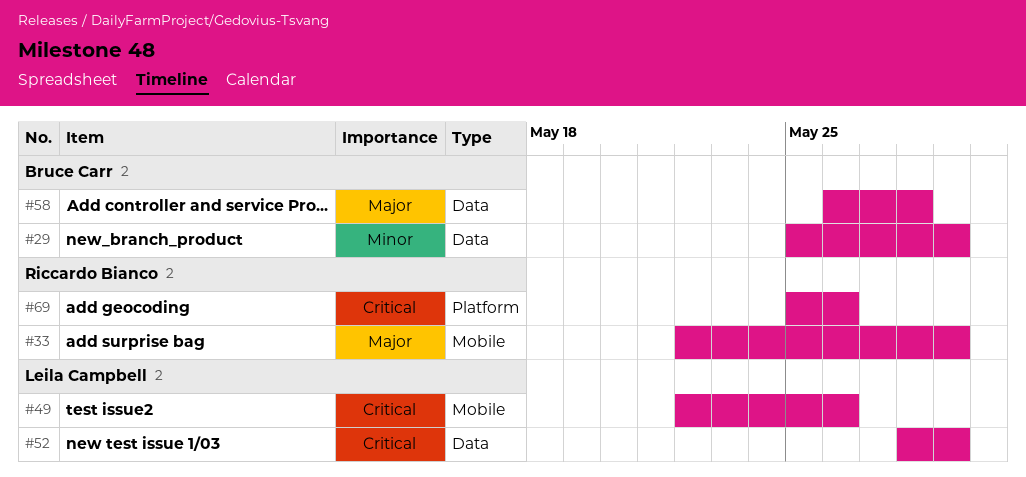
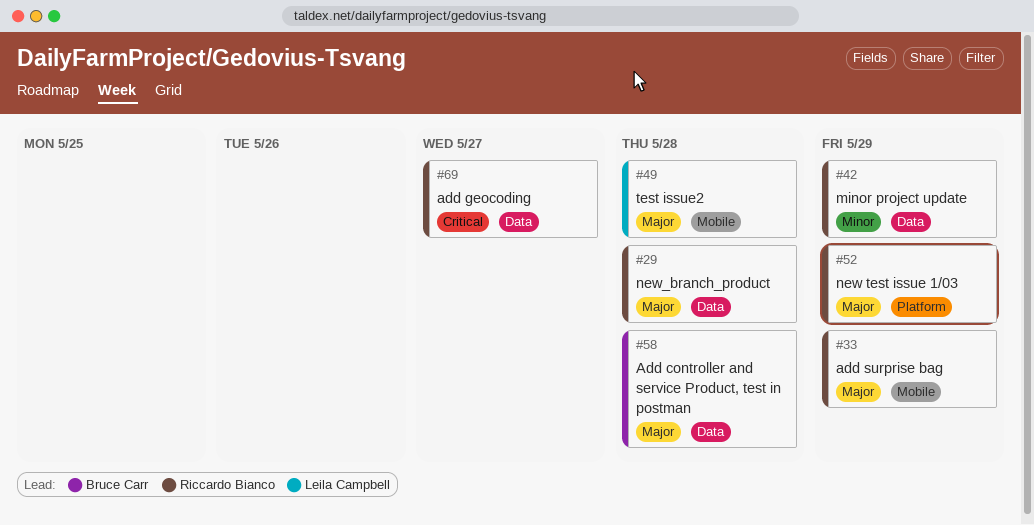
#29, owner: Bruce Carr -> Riccardo Bianco
#29, priority: Minor -> Major
#29, due: May 29 -> May 28
#42: none -> present
#49, priority: Critical -> Major
#49, due: May 26 -> May 28
#52, owner: Leila Campbell -> Riccardo Bianco
#52, priority: Critical -> Major
#52, label: Data -> Platform
#69, label: Platform -> Data
#69, due: May 26 -> May 27

